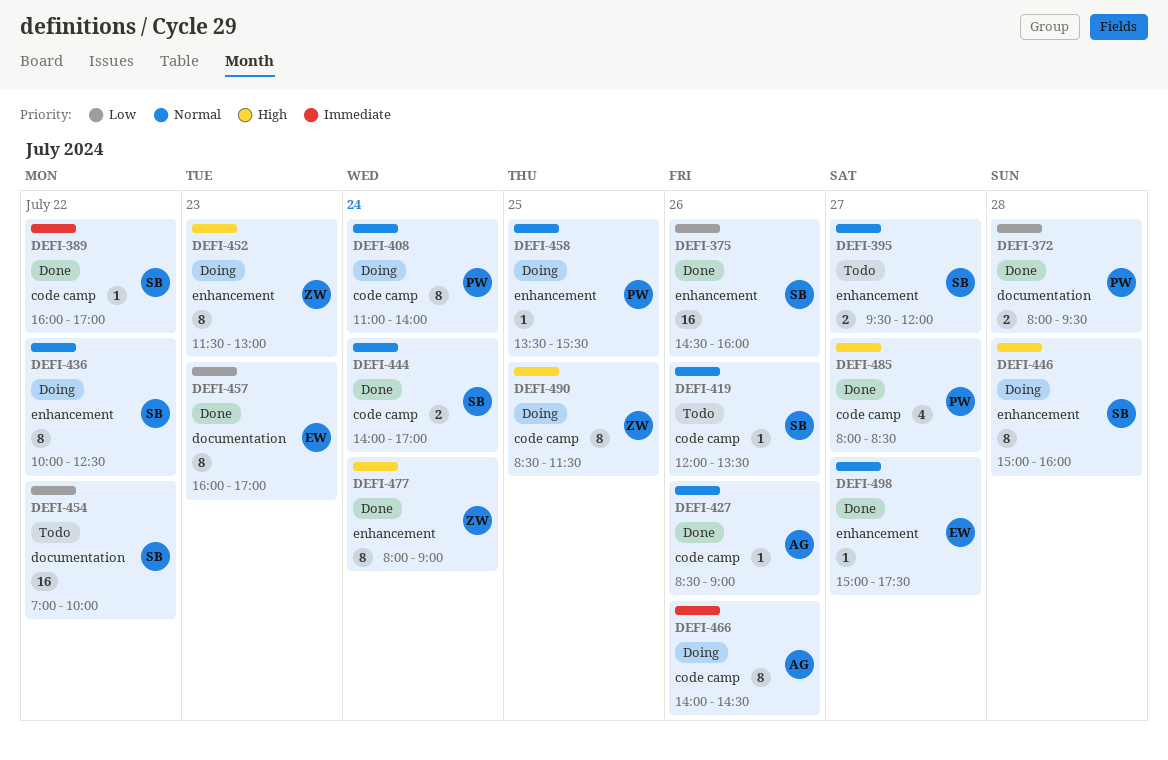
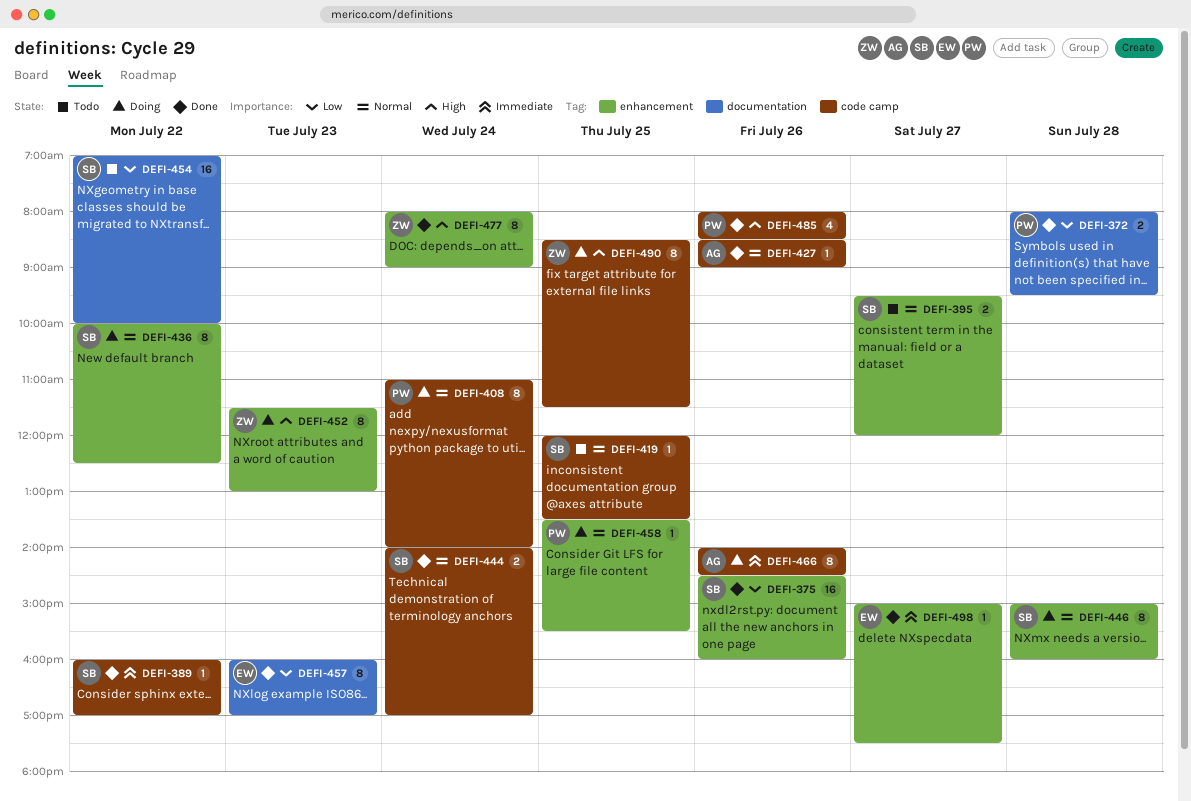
DEFI-419, day: Jul 26 -> Jul 25
DEFI-446, priority: High -> Normal
DEFI-485, day: Jul 27 -> Jul 26
DEFI-498, priority: Normal -> Immediate

